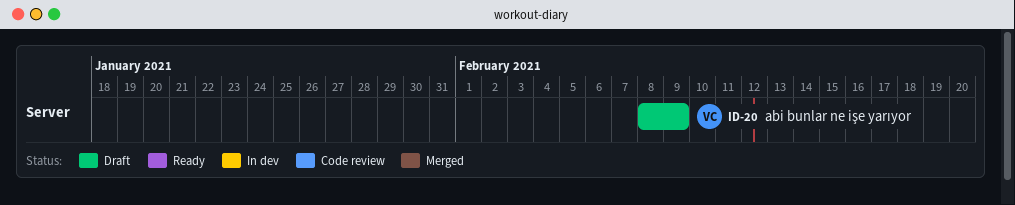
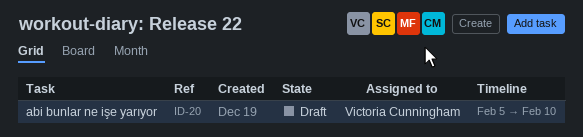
ID-20, start: Feb 8 -> Feb 5
ID-20, due: Feb 9 -> Feb 10

